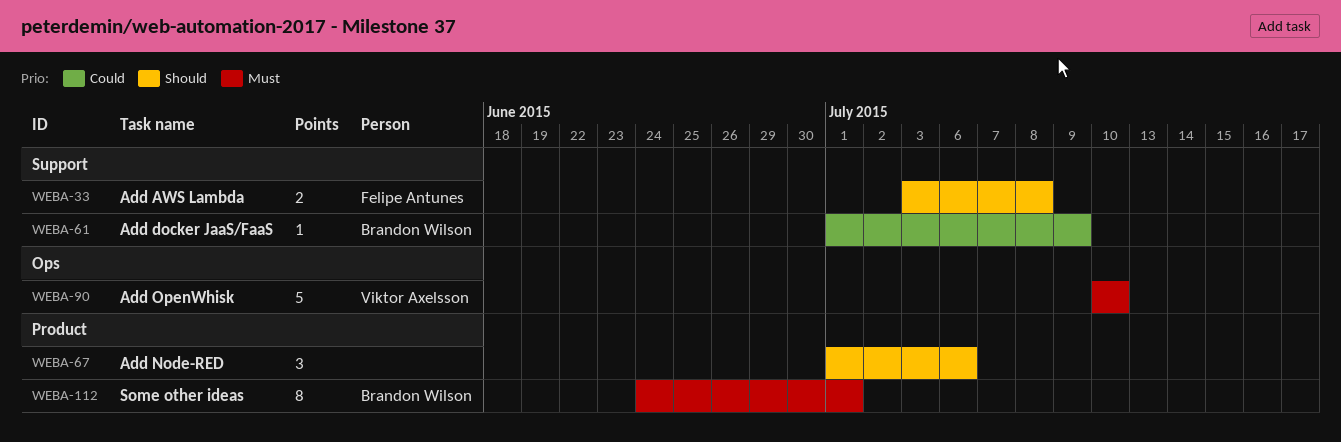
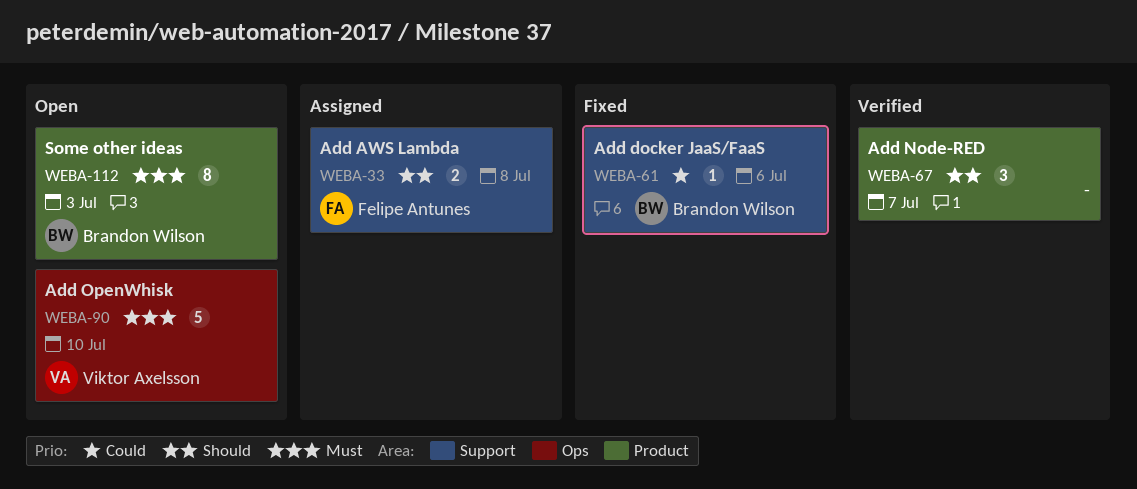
WEBA-61, due: Jul 9 -> Jul 6
WEBA-67, due: Jul 6 -> Jul 7
WEBA-112, due: Jul 1 -> Jul 3

